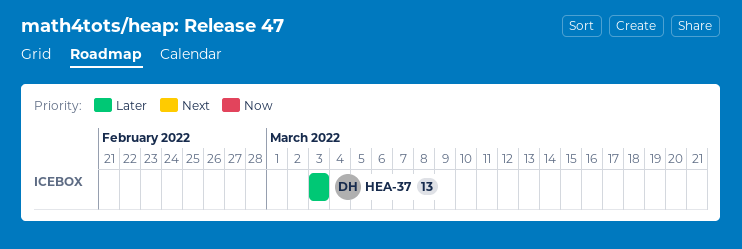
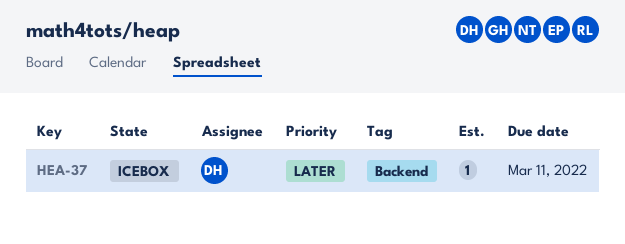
HEA-37, estimate: 13 -> 1
HEA-37, due: Mar 3 -> Mar 11

